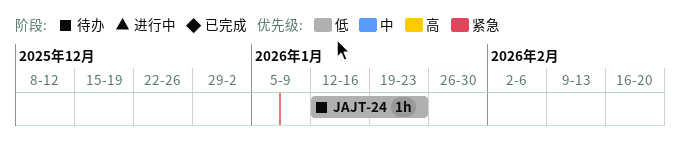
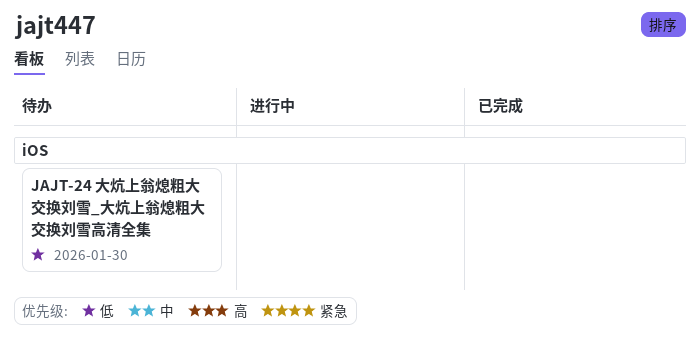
JAJT-24, due: Jan 23 -> Jan 30

